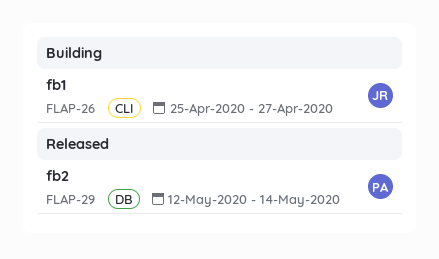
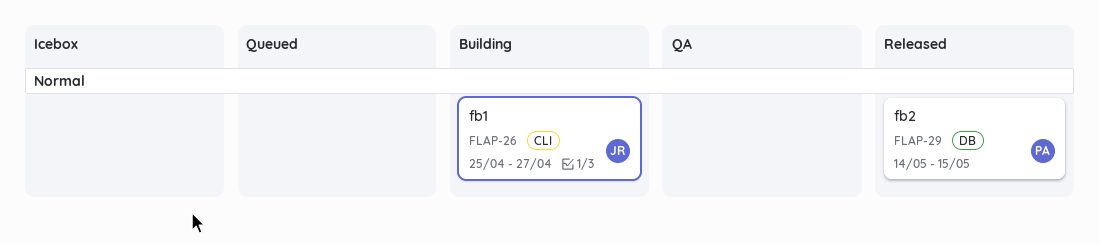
FLAP-29, start: May 12 -> May 14
FLAP-29, due: May 14 -> May 15

